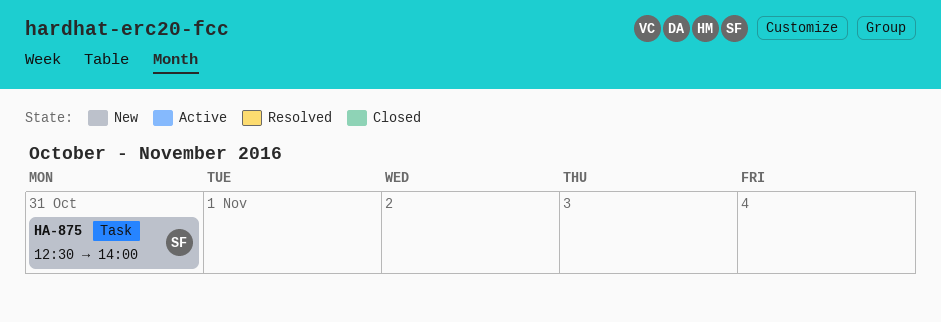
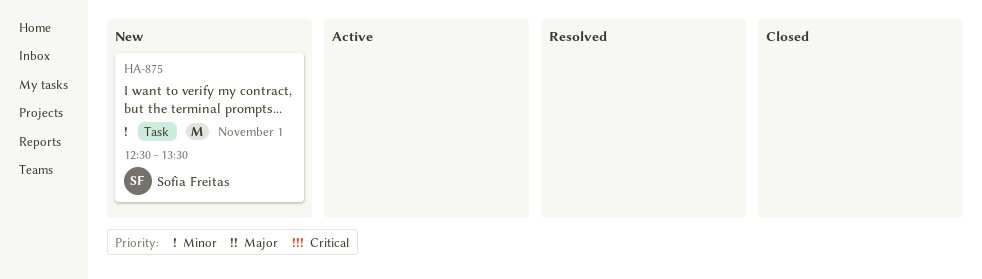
HA-875, day: Oct 31 -> Nov 1
HA-875, ends: 14:00 -> 13:30

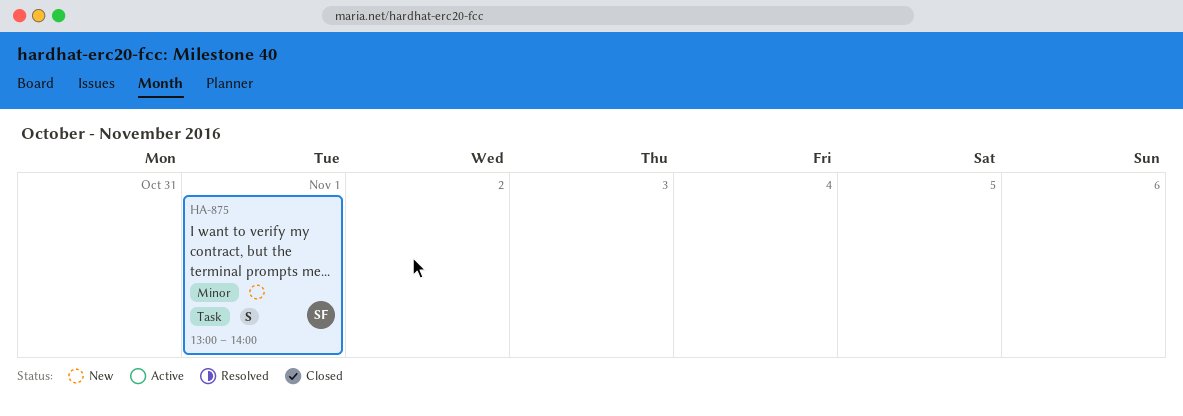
HA-875, estimate: M -> S
HA-875, begins: 12:30 -> 13:00
HA-875, ends: 13:30 -> 14:00

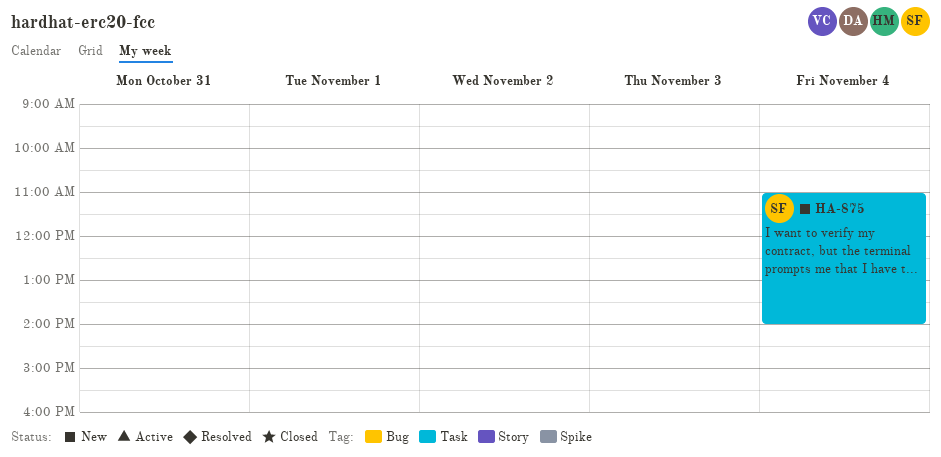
HA-875, day: Nov 1 -> Nov 4
HA-875, begins: 13:00 -> 11:00

